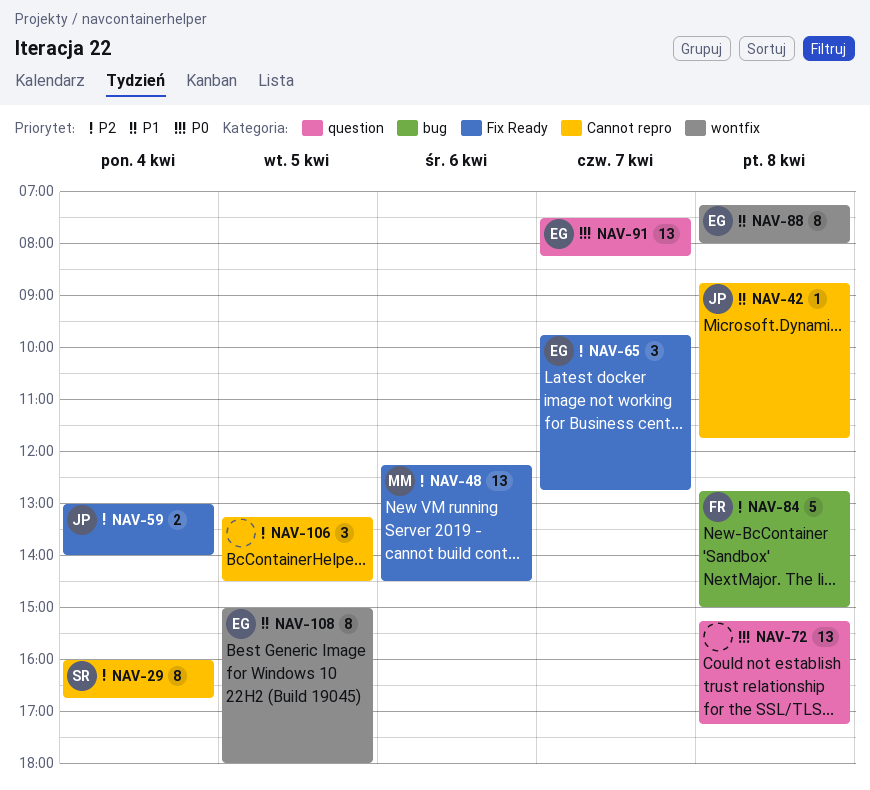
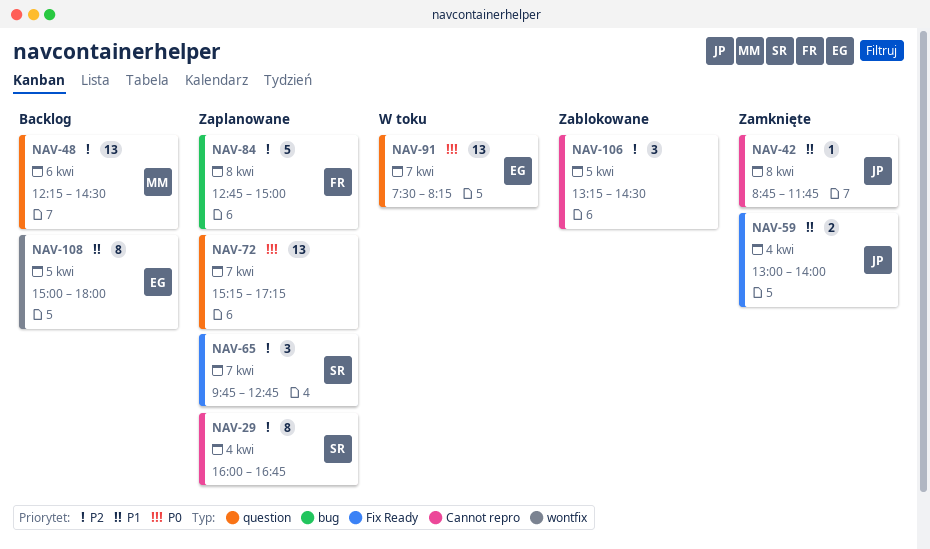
NAV-48, label: Fix Ready -> question
NAV-59, priority: P2 -> P1
NAV-65, owner: EG -> SR
NAV-72, day: Apr 8 -> Apr 7
NAV-88: present -> none

